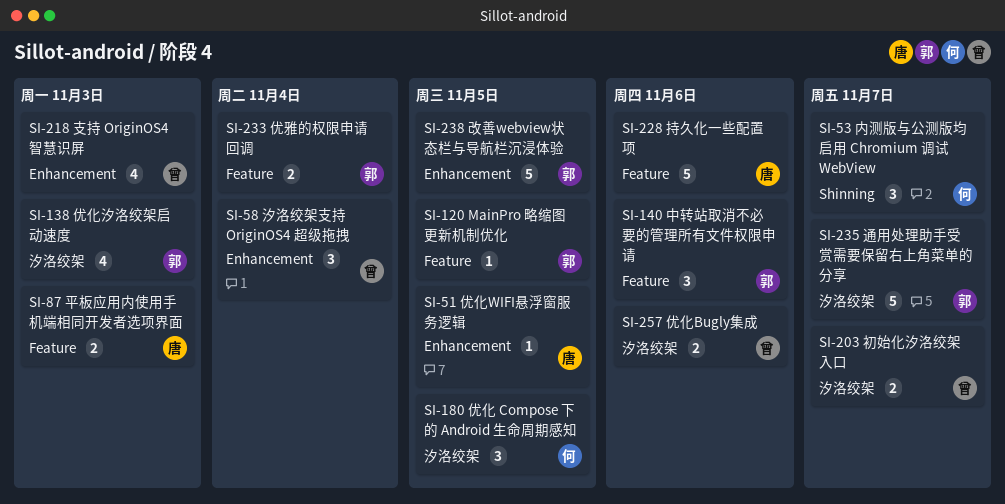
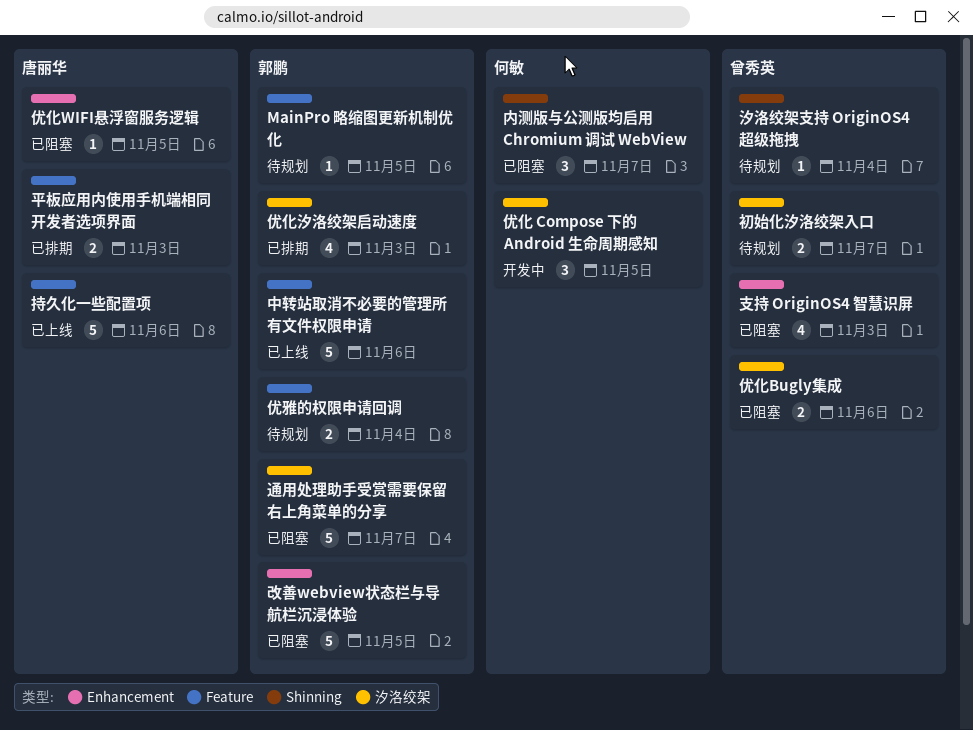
中转站取消不必要的管理所有文件权限申请, estimate: 3 -> 5
汐洛绞架支持 OriginOS4 超级拖拽, label: Enhancement -> Shinning
汐洛绞架支持 OriginOS4 超级拖拽, estimate: 3 -> 1

